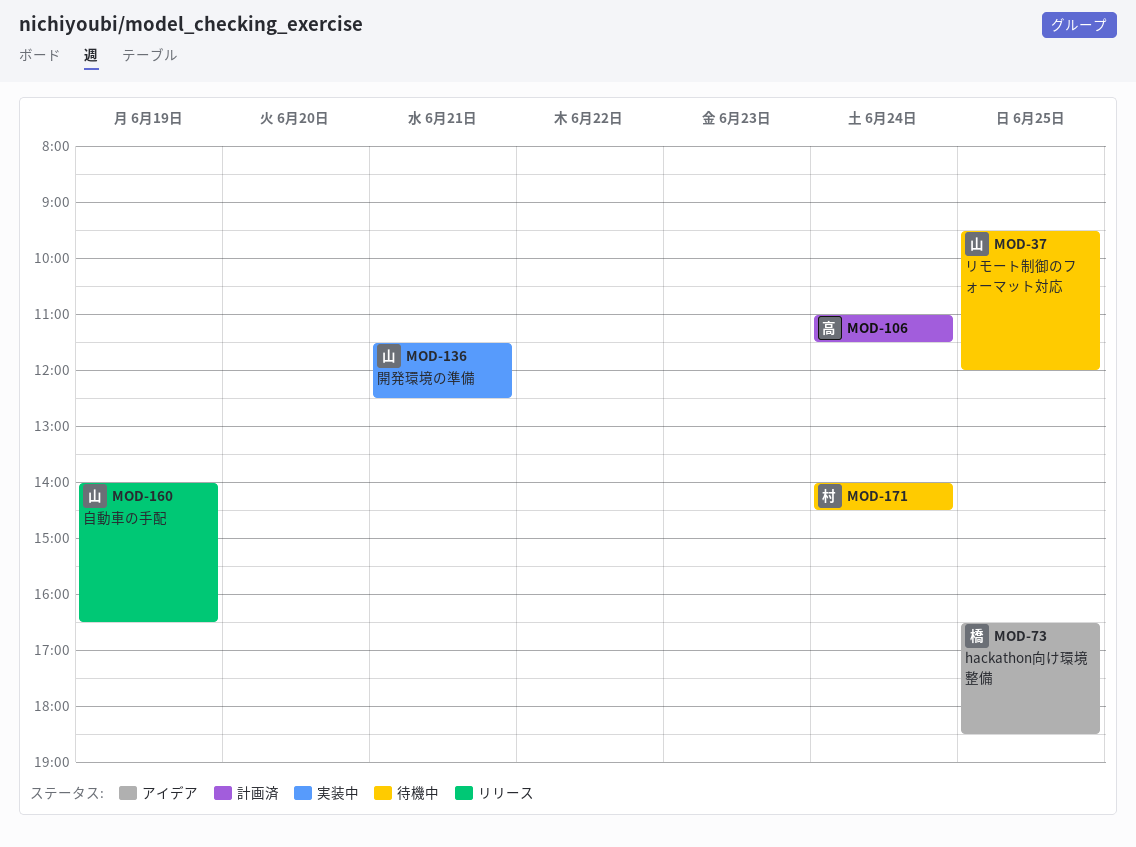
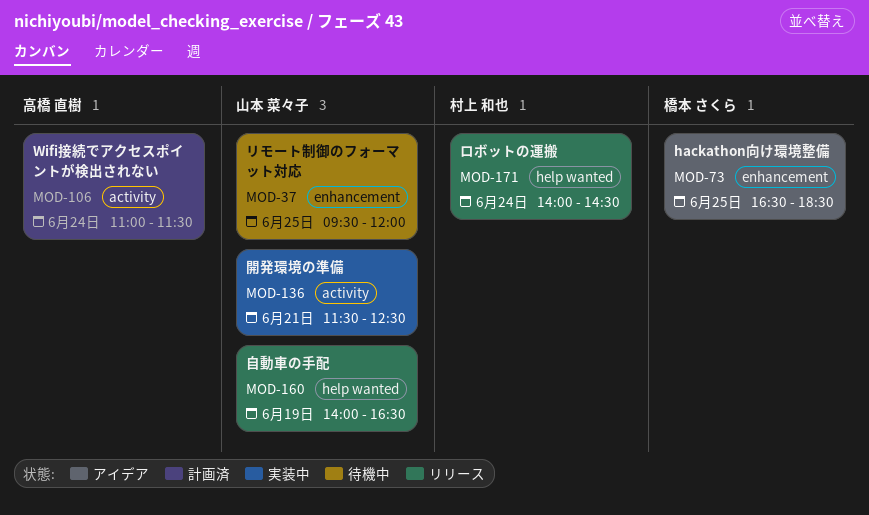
MOD-171, status: 待機中 -> リリース

